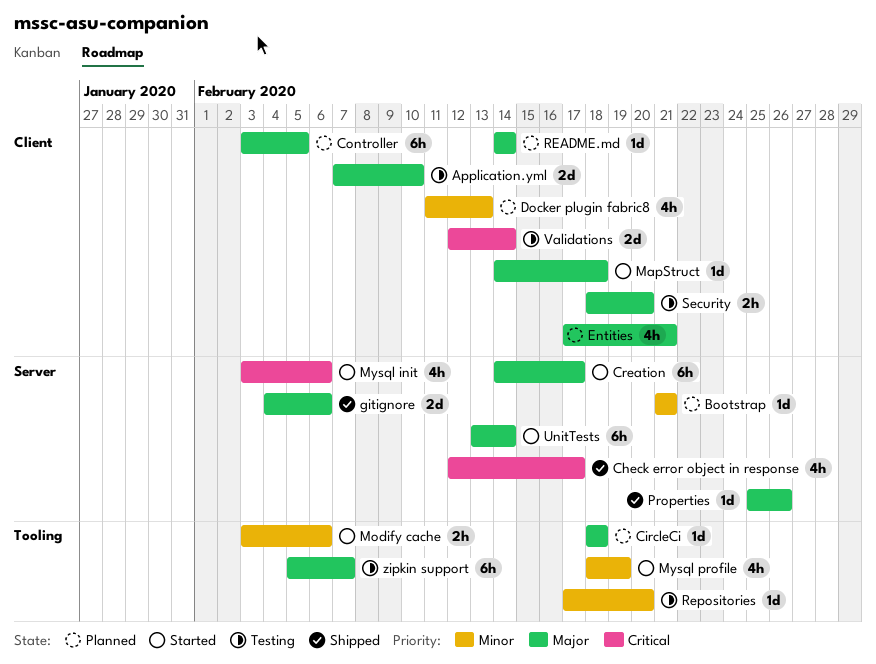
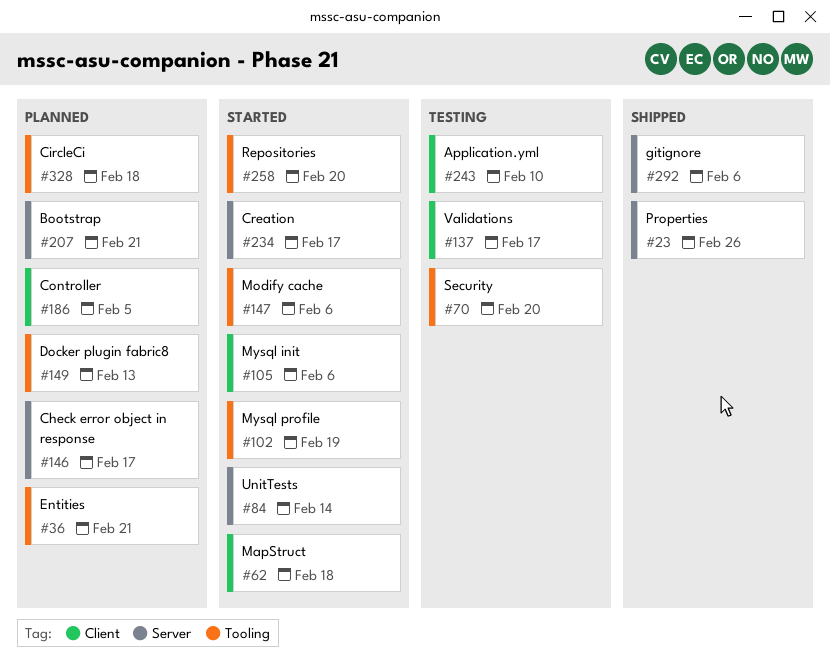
Check error object in response, status: Shipped -> Planned
Docker plugin fabric8, label: Client -> Tooling
Entities, label: Client -> Tooling
Mysql init, label: Server -> Client
README.md: present -> none
Repositories, status: Testing -> Started
Security, label: Client -> Tooling
Validations, due: Feb 14 -> Feb 17
zipkin support: present -> none

